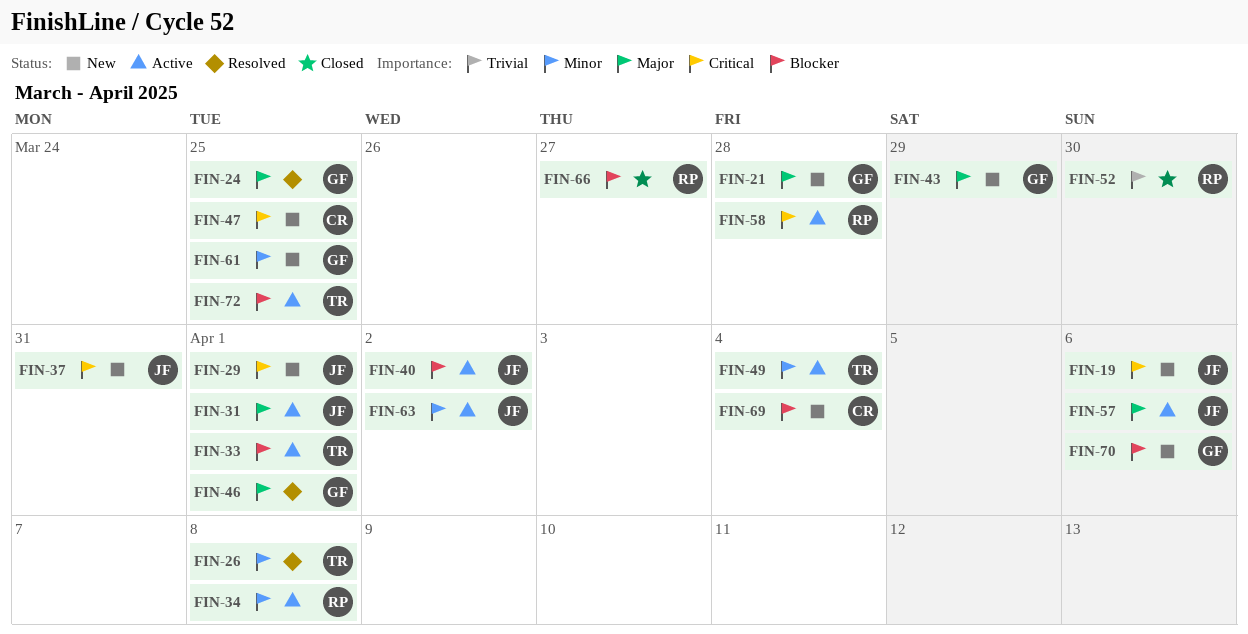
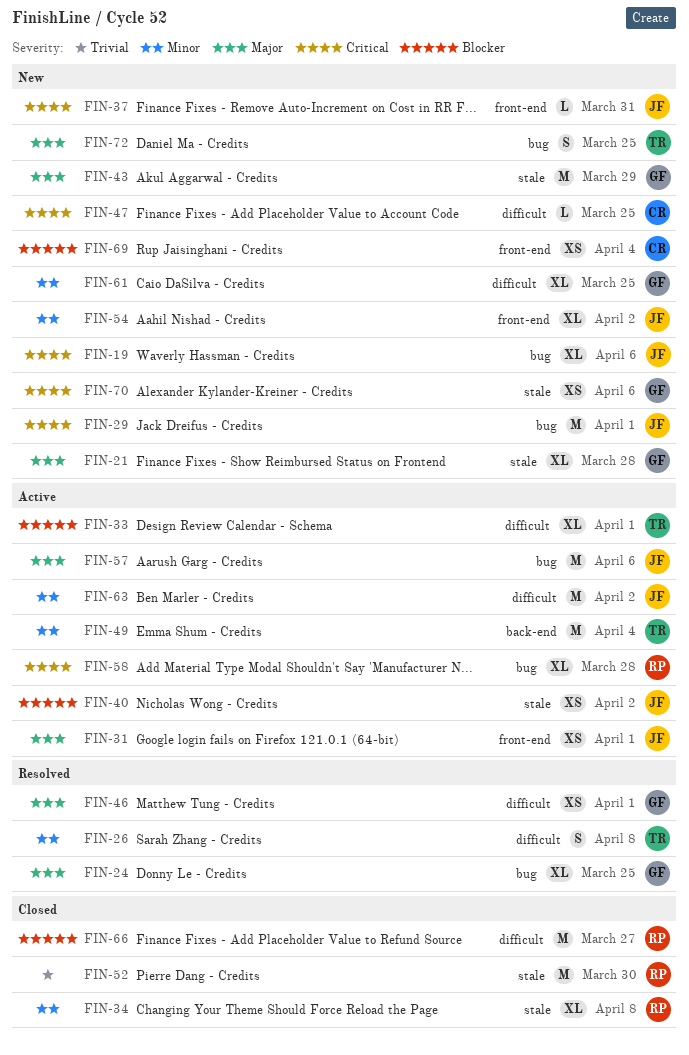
FIN-34, status: Active -> Closed
FIN-54: none -> present
FIN-70, priority: Blocker -> Critical
FIN-72, status: Active -> New
FIN-72, priority: Blocker -> Major

